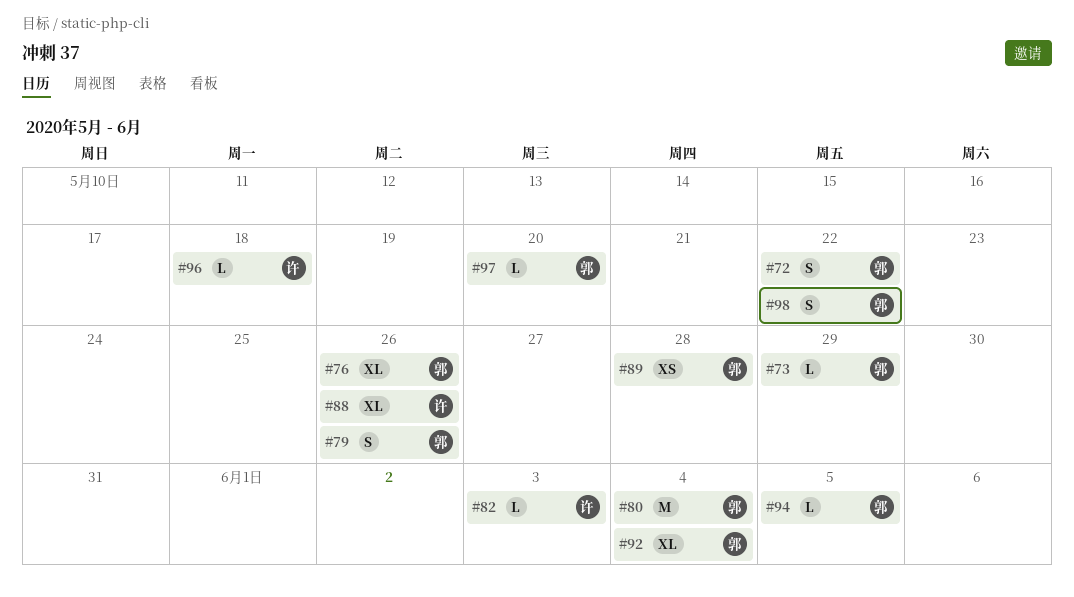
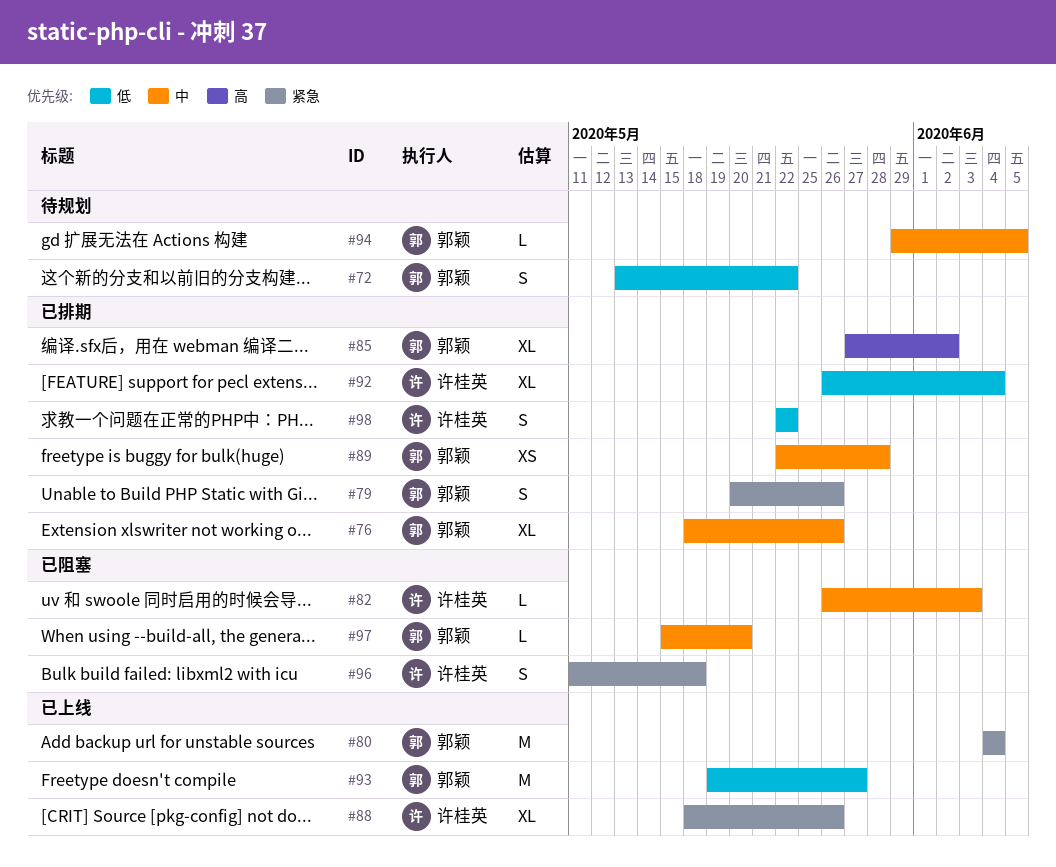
#73: present -> none
#85: none -> present
#92, owner: 郭颖 -> 许桂英
#93: none -> present
#96, estimate: L -> S
#98, owner: 郭颖 -> 许桂英

